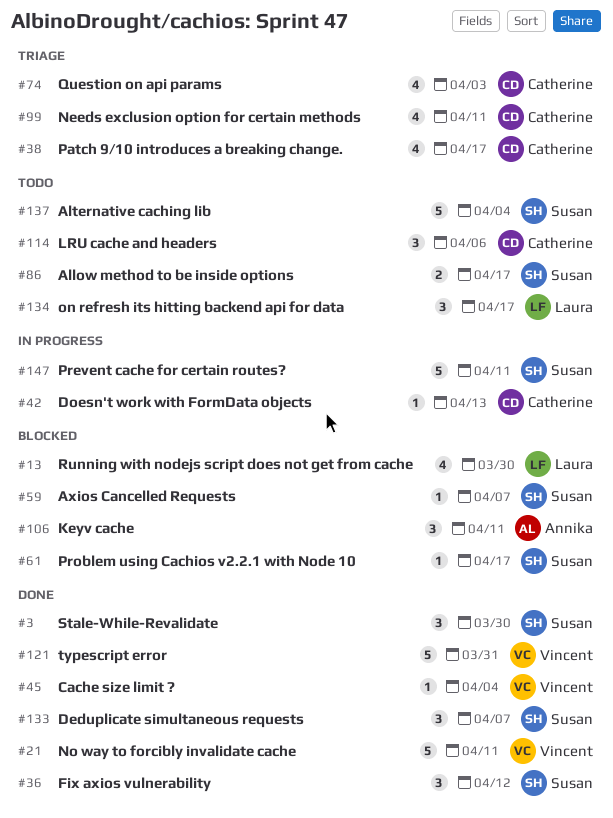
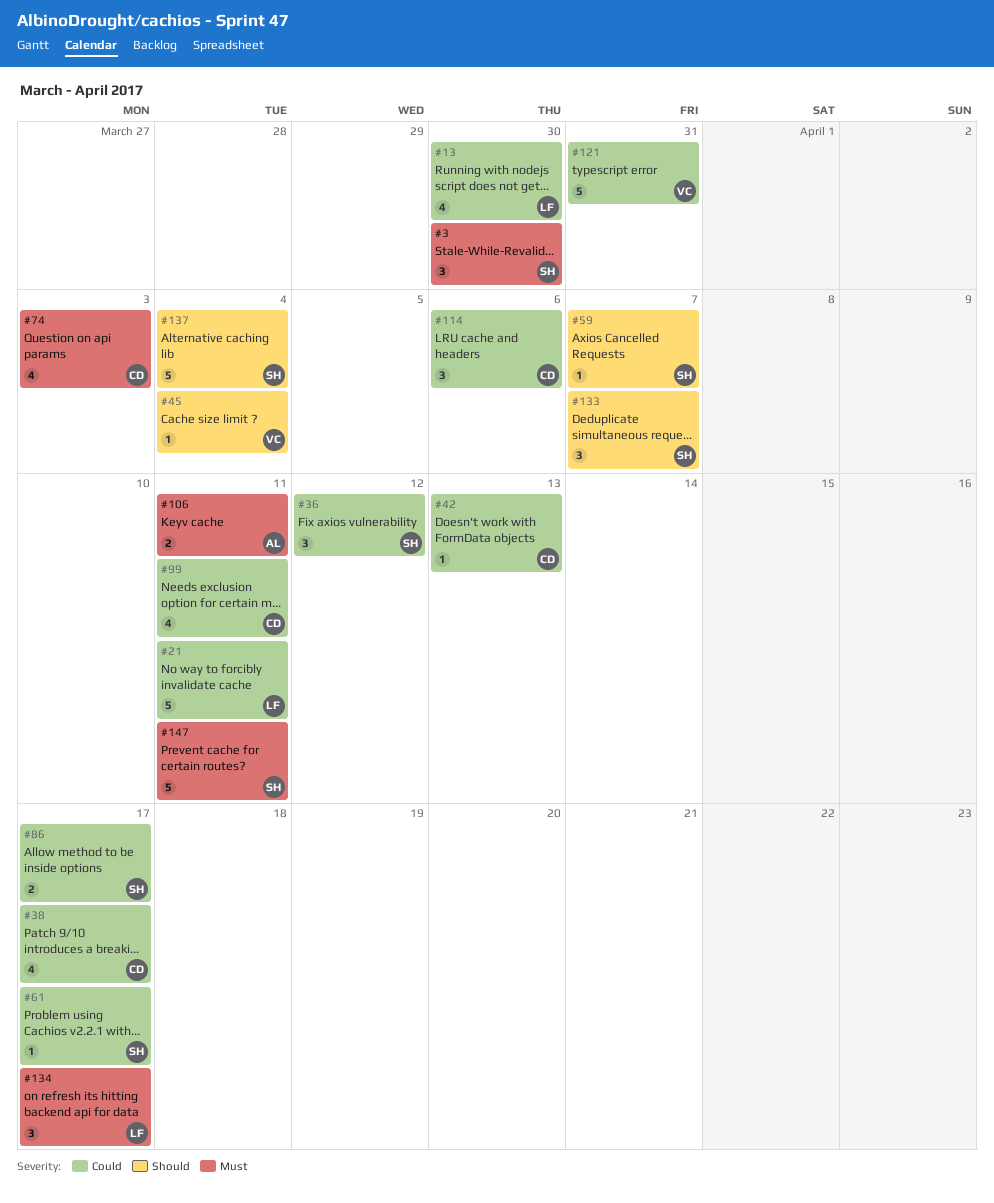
#21, owner: Vincent -> Laura
#106, estimate: 3 -> 2

